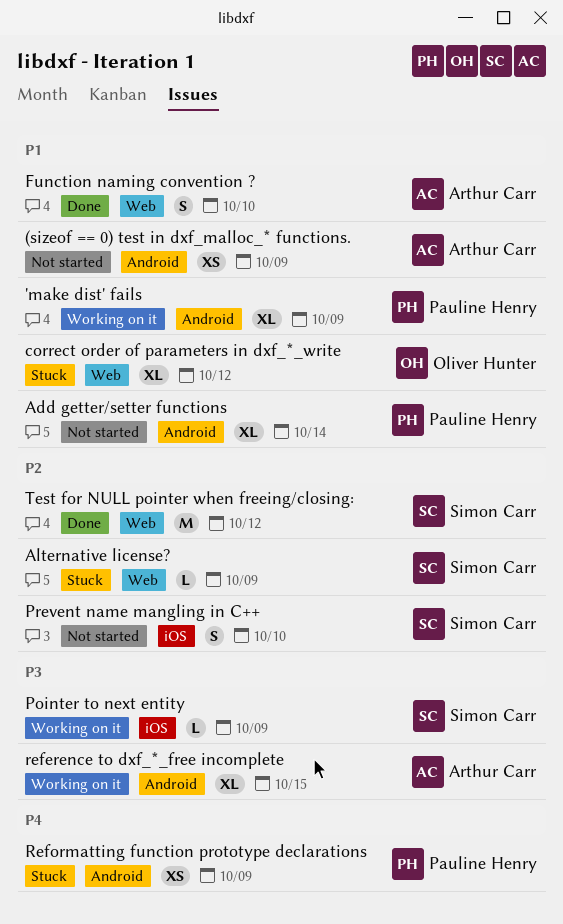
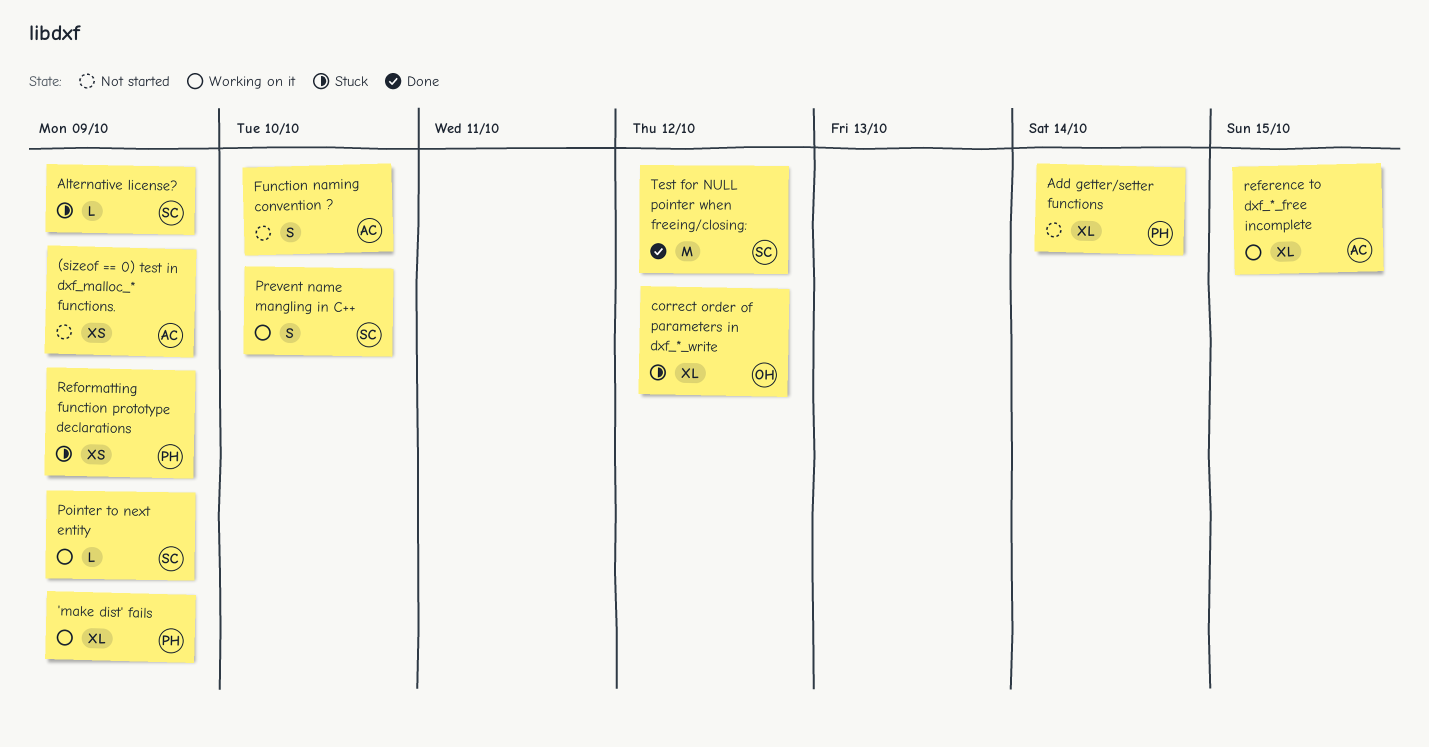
Function naming convention ?, status: Done -> Not started
Prevent name mangling in C++, status: Not started -> Working on it

